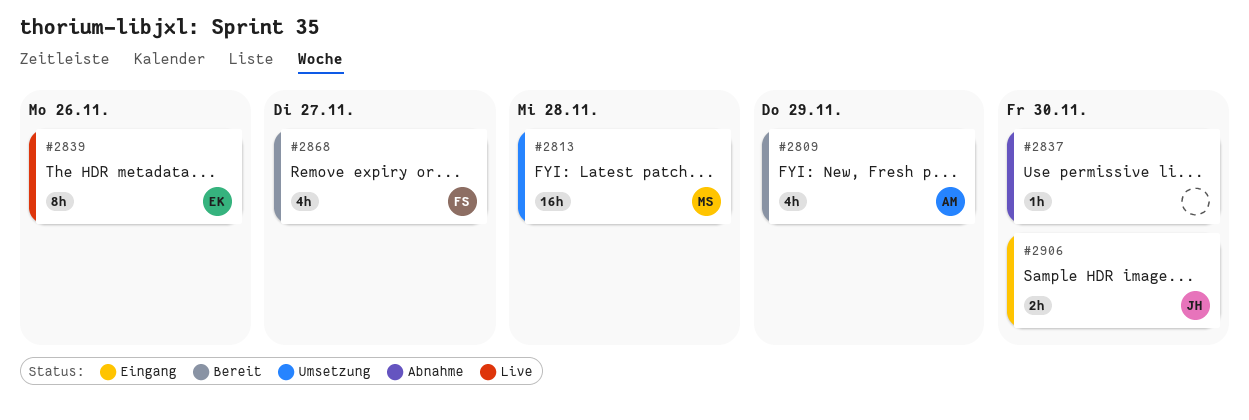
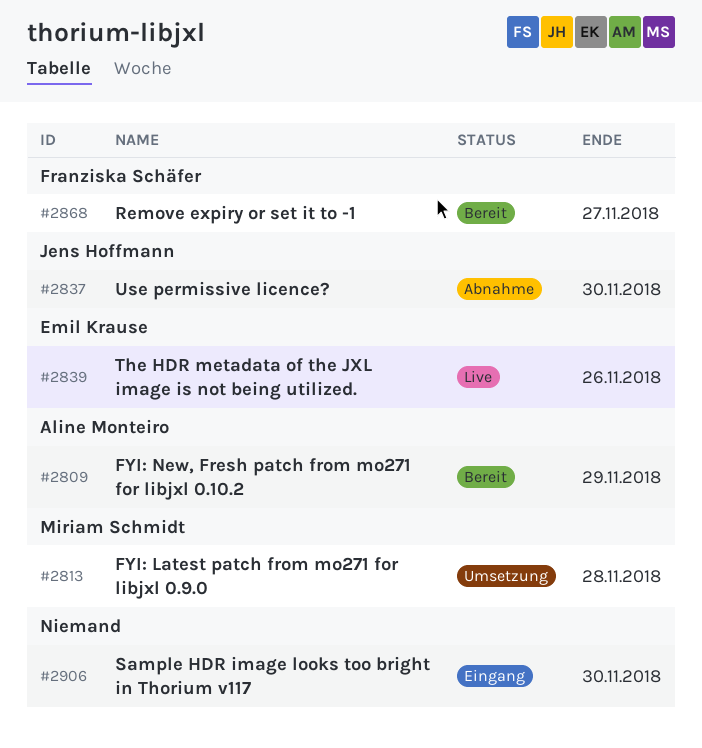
#2837, owner: none -> Jens Hoffmann
#2906, owner: Jens Hoffmann -> none

